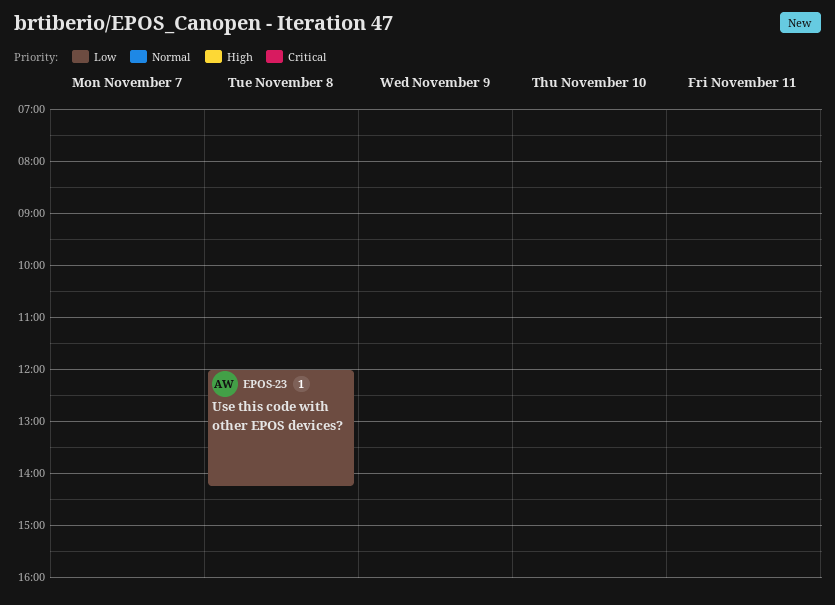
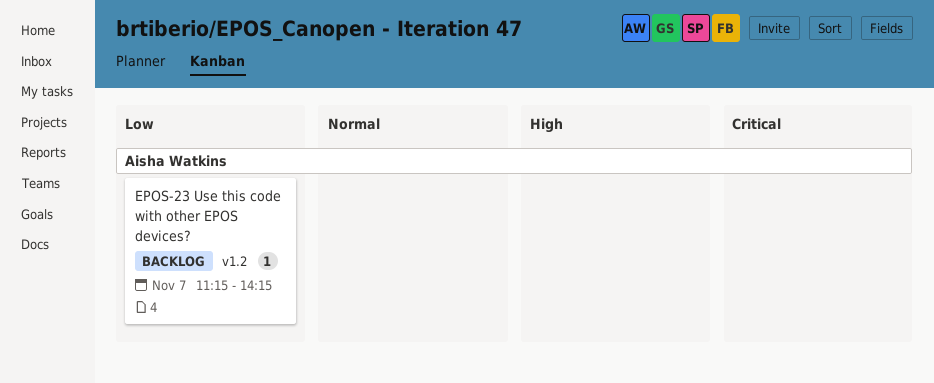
EPOS-23, day: Nov 8 -> Nov 7
EPOS-23, begins: 12:00 -> 11:15

